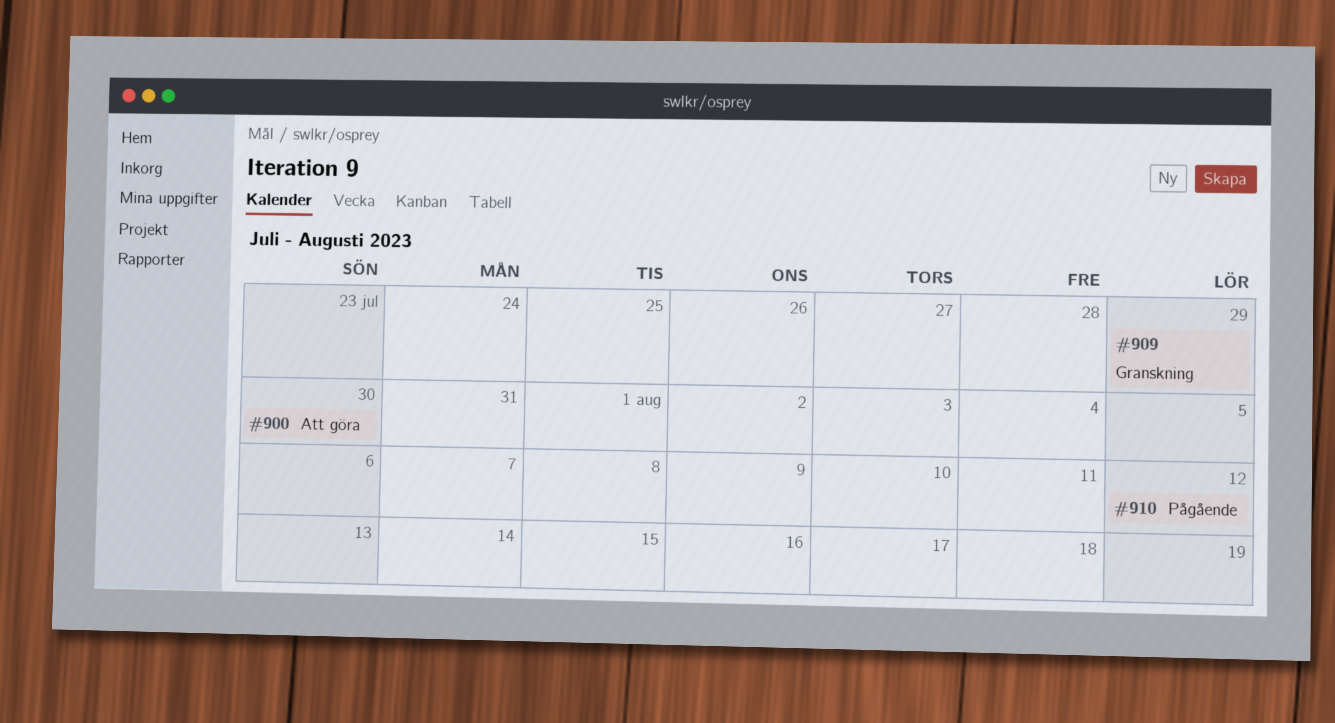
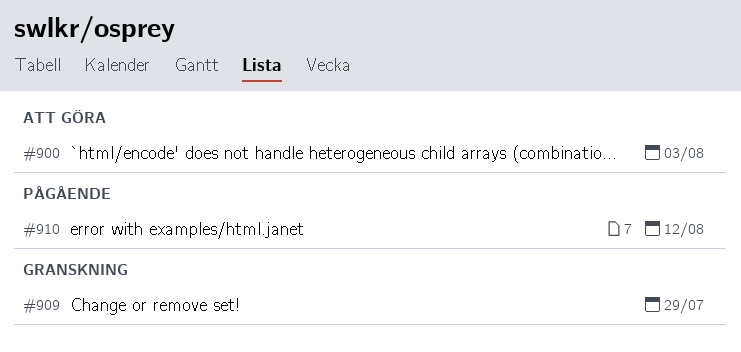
#900, due: Jul 30 -> Aug 3

